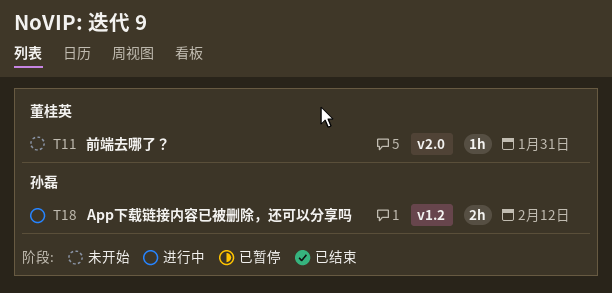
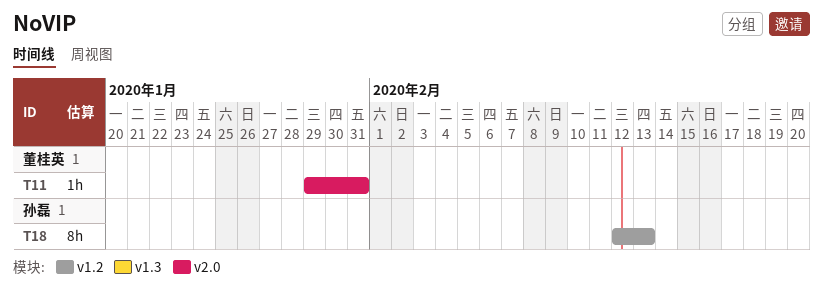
T18, estimate: 2h -> 8h
T18, due: Feb 12 -> Feb 13

